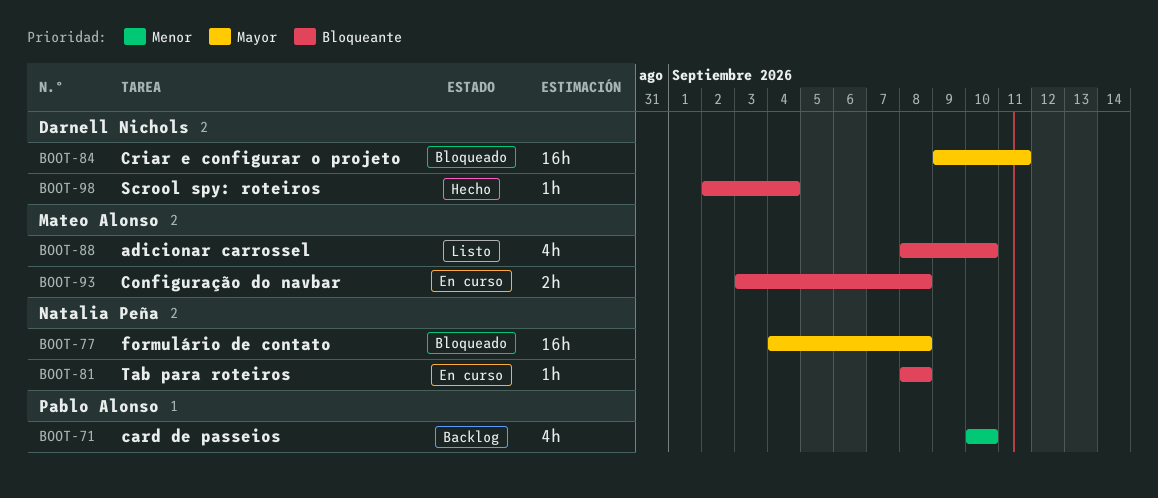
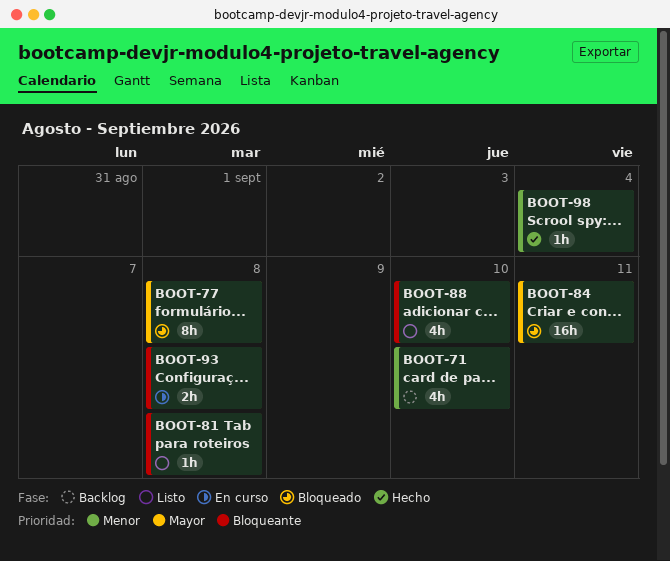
BOOT-77, estimate: 16h -> 8h
BOOT-81, status: En curso -> Listo
BOOT-98, priority: Bloqueante -> Menor

